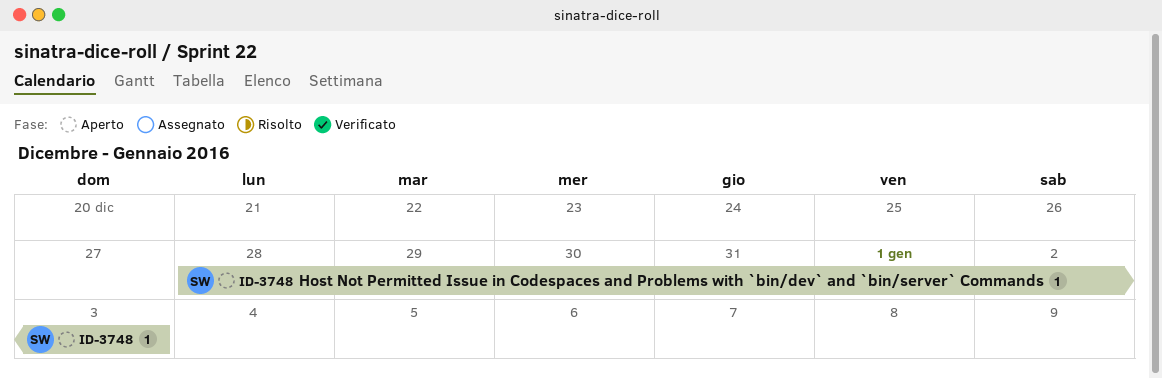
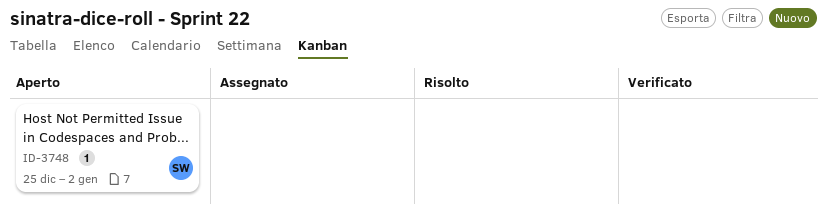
ID-3748, start: Dec 28 -> Dec 25
ID-3748, due: Jan 3 -> Jan 2

